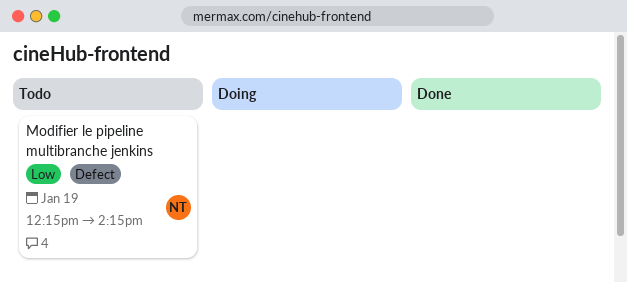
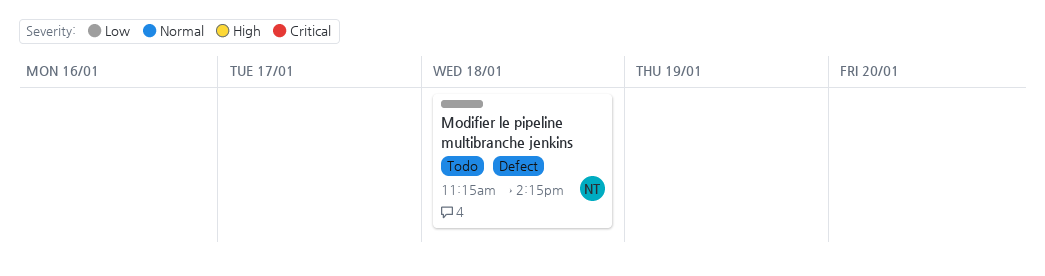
Modifier le pipeline multibranche jenkins, day: Jan 19 -> Jan 18
Modifier le pipeline multibranche jenkins, begins: 12:15 -> 11:15

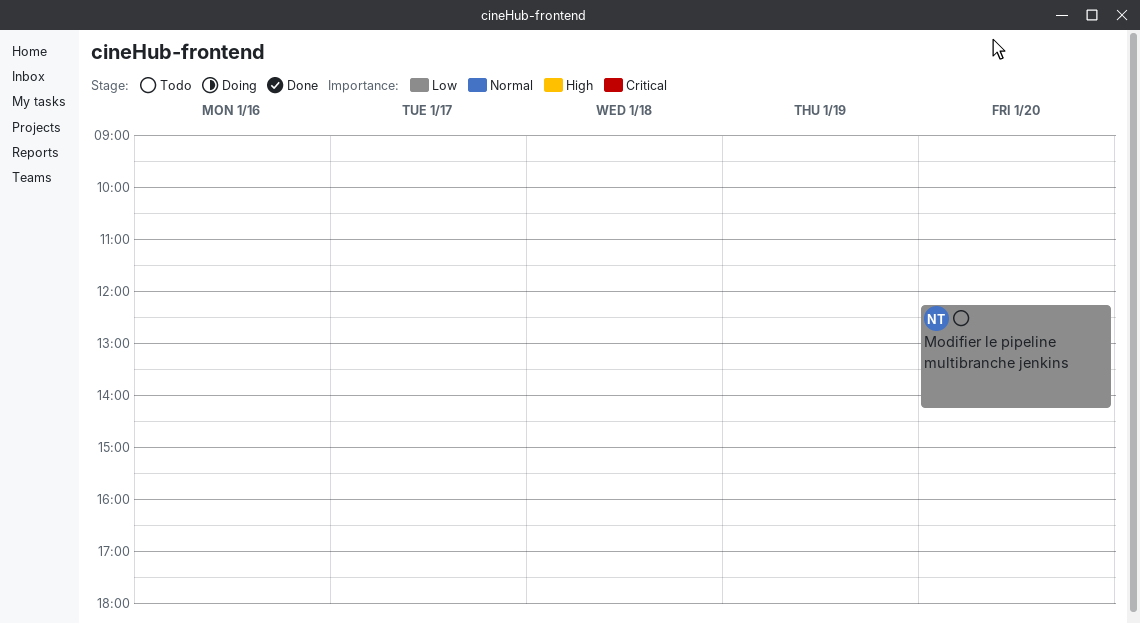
Modifier le pipeline multibranche jenkins, day: Jan 18 -> Jan 20
Modifier le pipeline multibranche jenkins, begins: 11:15 -> 12:15

